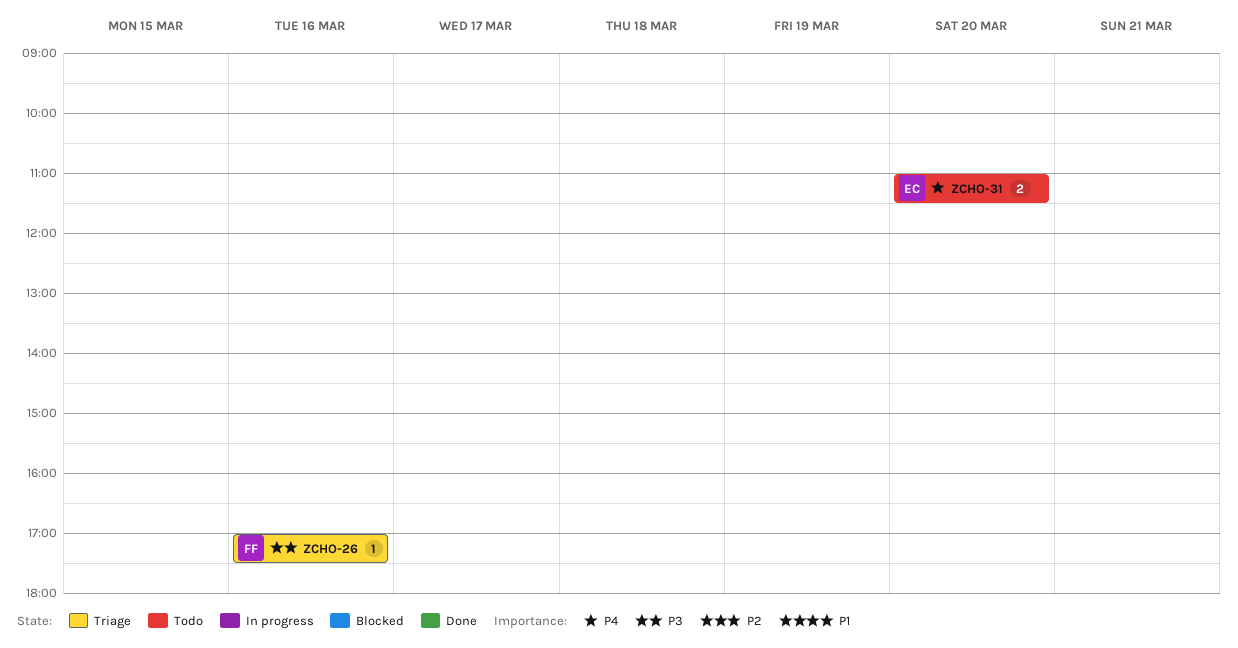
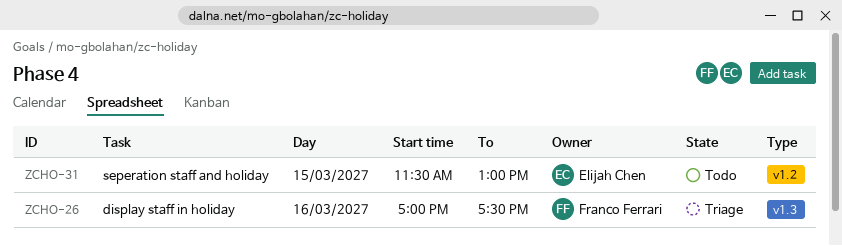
ZCHO-31, day: Mar 20 -> Mar 15
ZCHO-31, begins: 11:00 -> 11:30
ZCHO-31, ends: 11:30 -> 13:00

